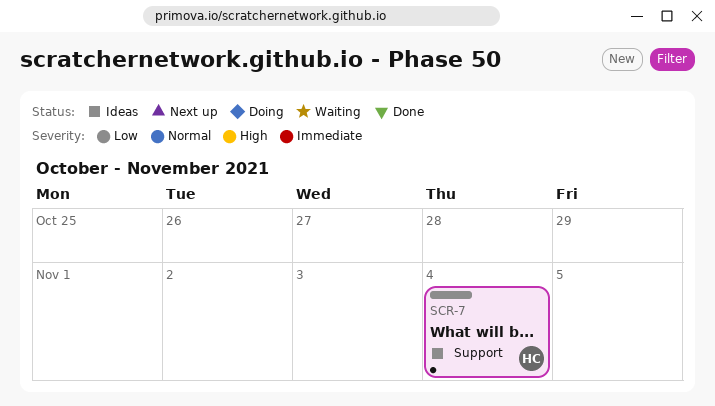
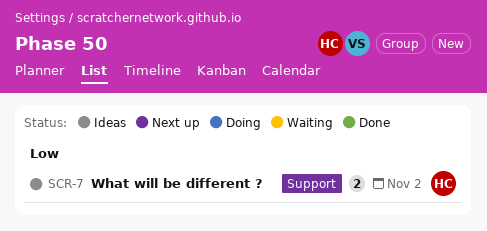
SCR-7, estimate: 1 -> 2
SCR-7, due: Nov 4 -> Nov 2

